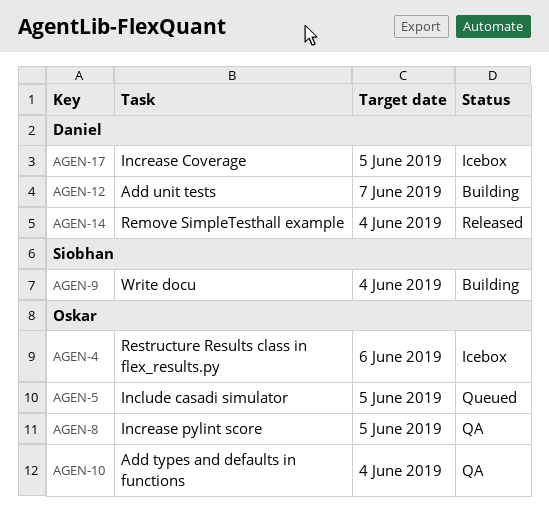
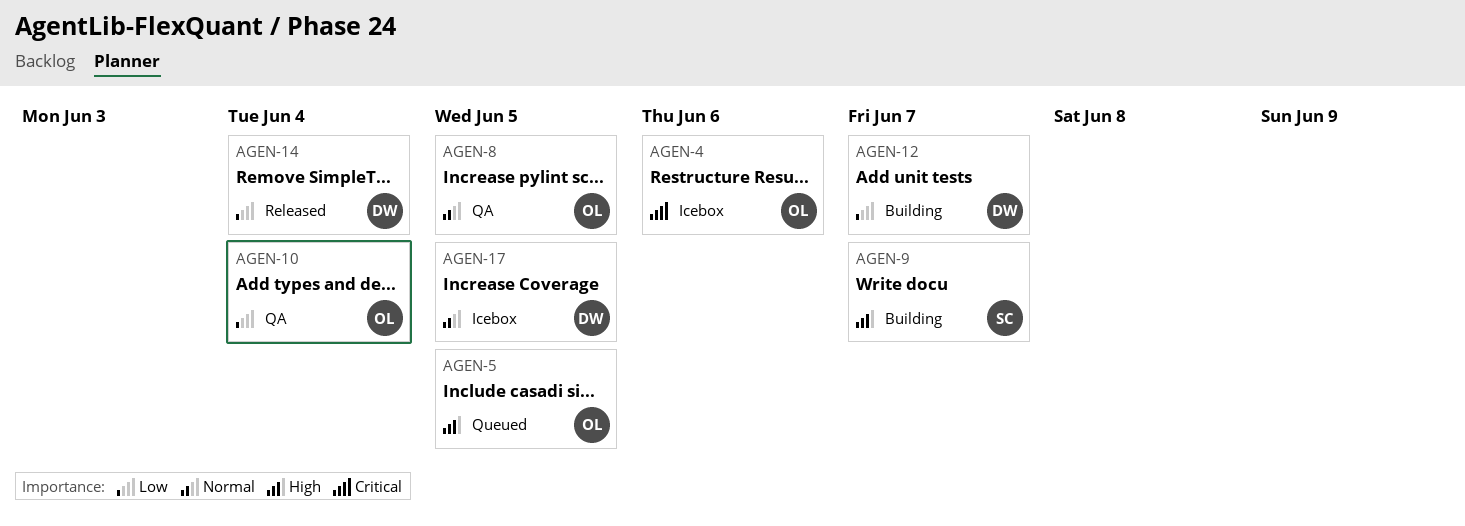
AGEN-9, due: Jun 4 -> Jun 7

